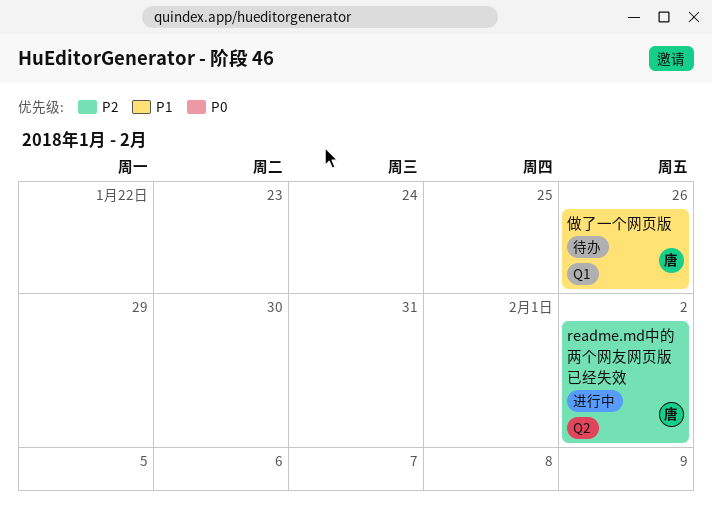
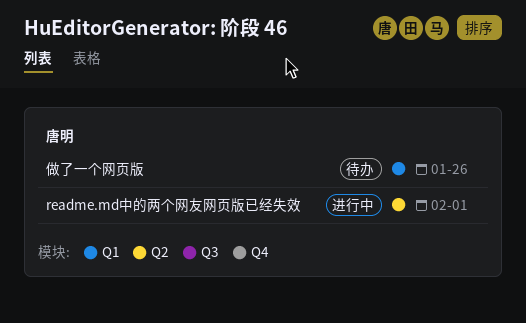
readme.md中的两个网友网页版已经失效, due: Feb 2 -> Feb 1

